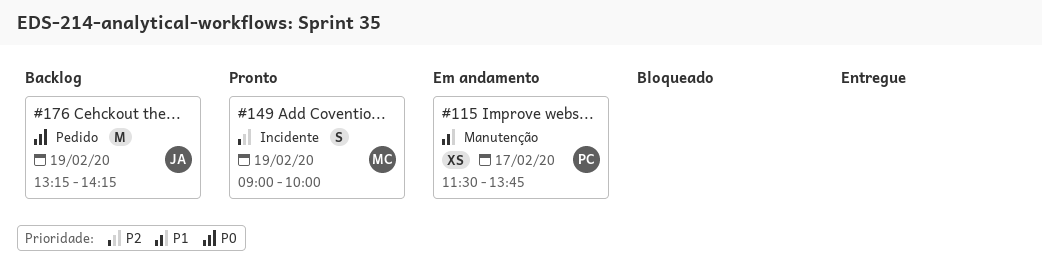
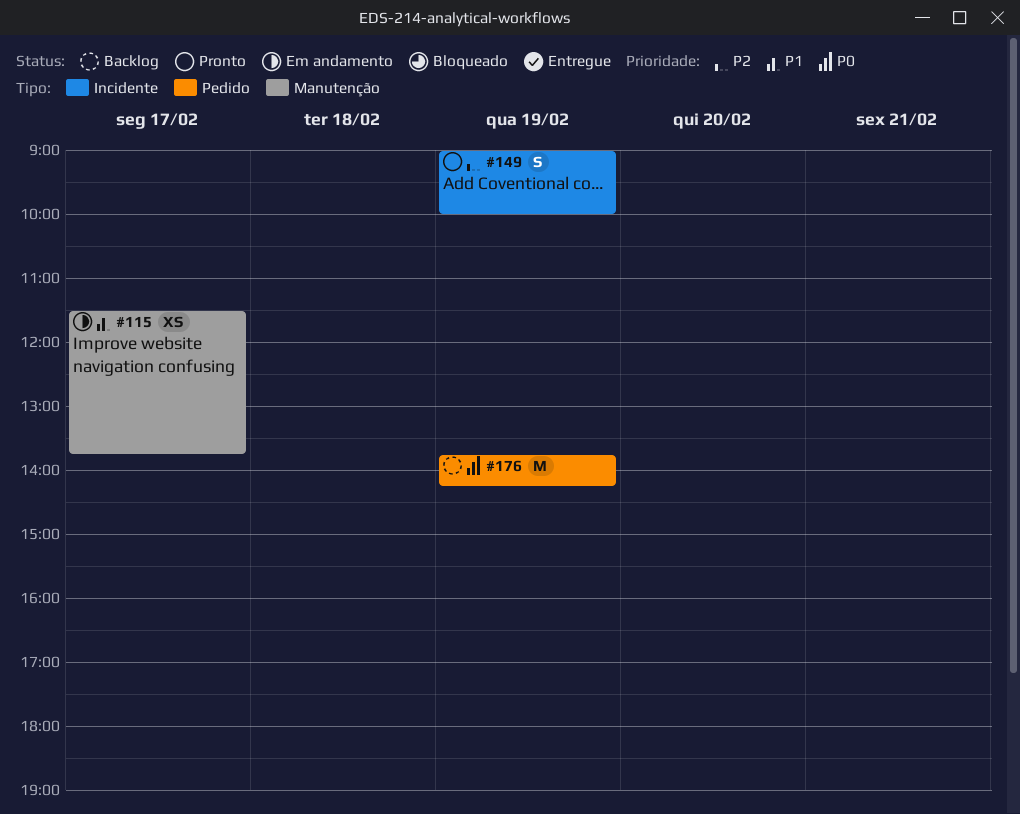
#176, begins: 13:15 -> 13:45

